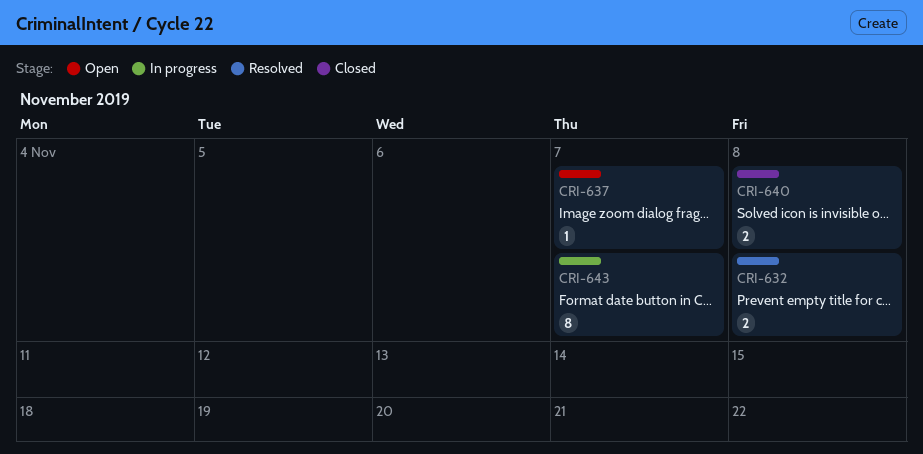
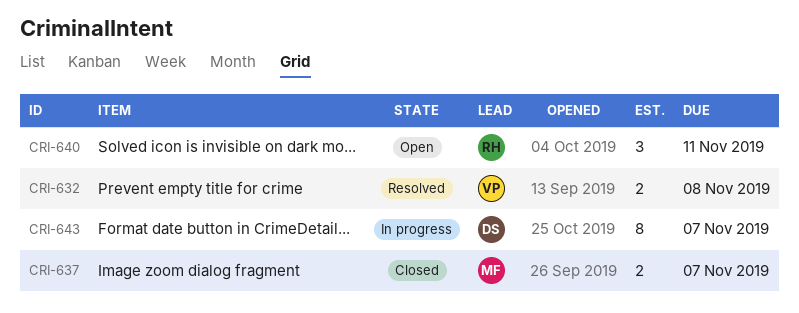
CRI-637, status: Open -> Closed
CRI-637, estimate: 1 -> 2
CRI-640, status: Closed -> Open
CRI-640, estimate: 2 -> 3
CRI-640, due: Nov 8 -> Nov 11

